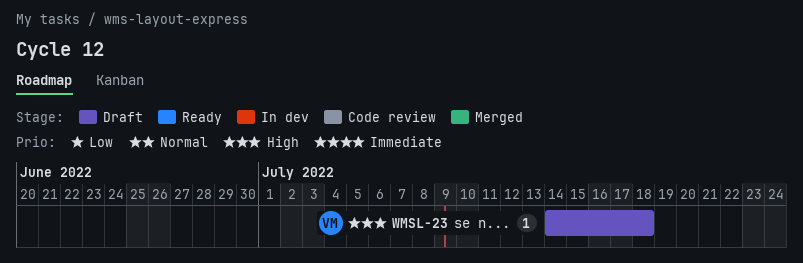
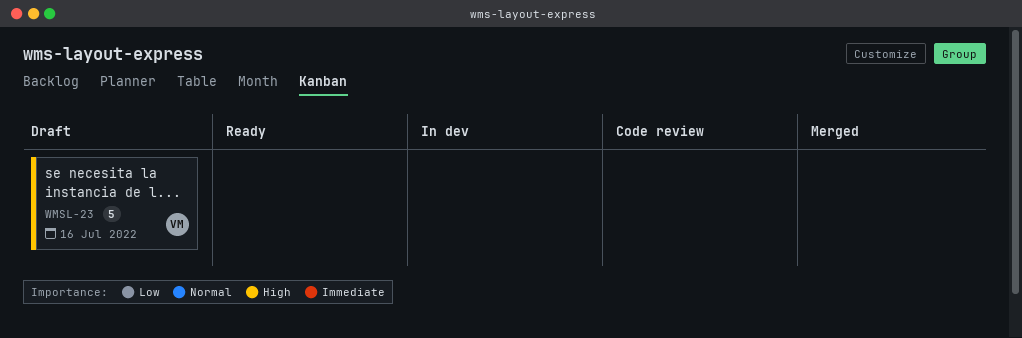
WMSL-23, estimate: 1 -> 5
WMSL-23, due: Jul 18 -> Jul 16

